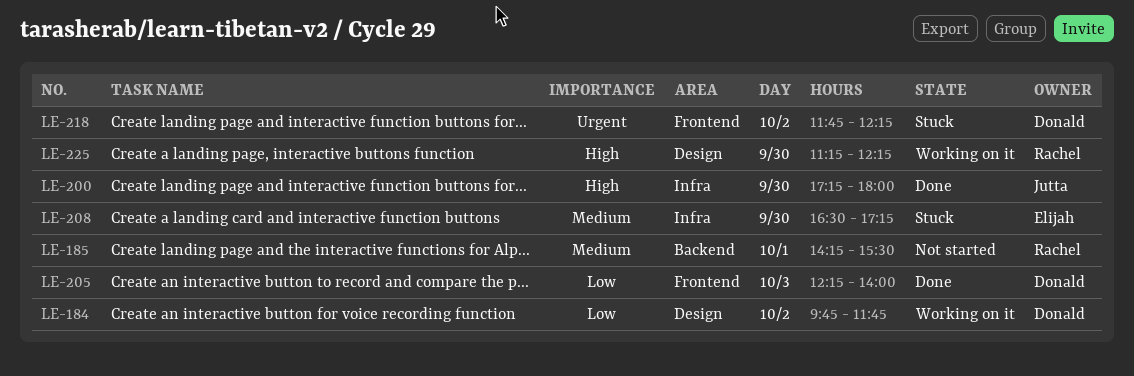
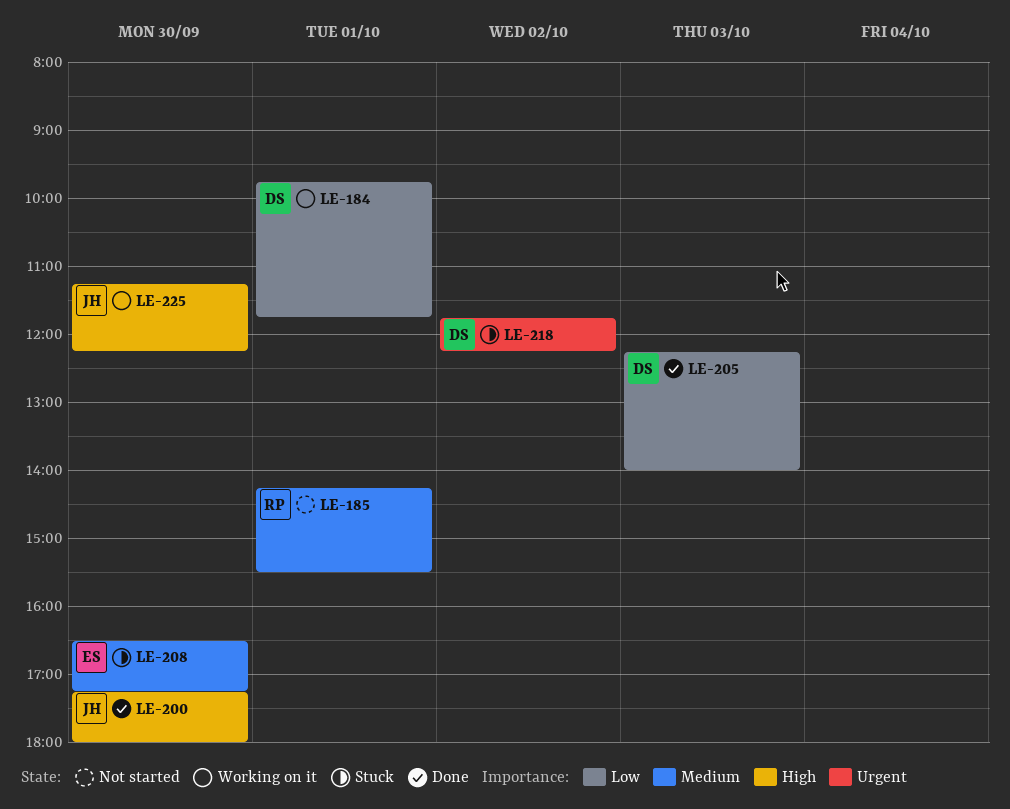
LE-184, day: Oct 2 -> Oct 1
LE-225, owner: Rachel -> Jutta

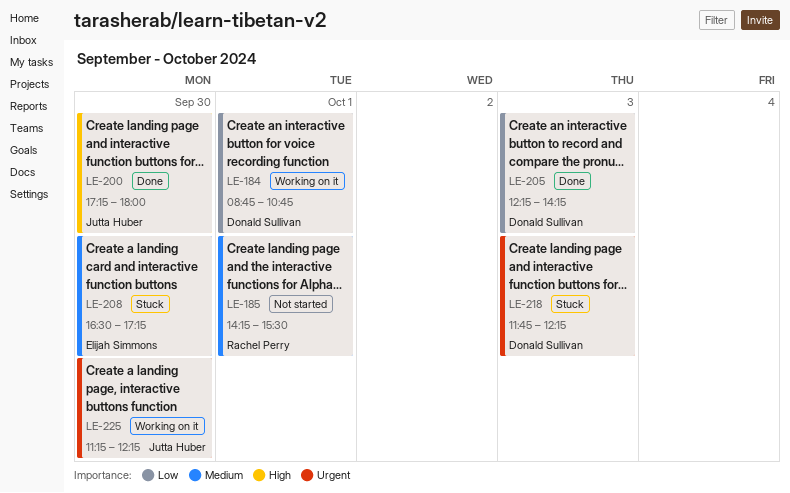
LE-184, begins: 09:45 -> 08:45
LE-184, ends: 11:45 -> 10:45
LE-205, ends: 14:00 -> 14:15
LE-218, day: Oct 2 -> Oct 3
LE-225, priority: High -> Urgent

